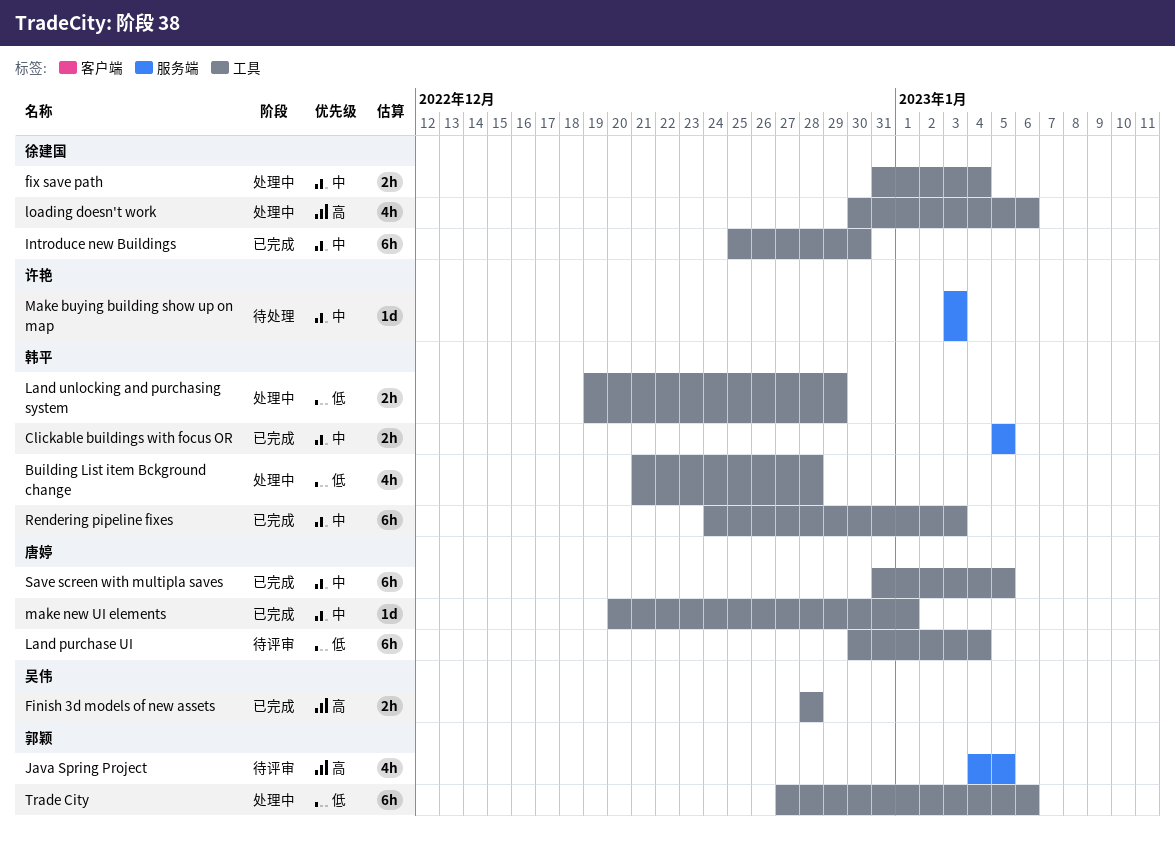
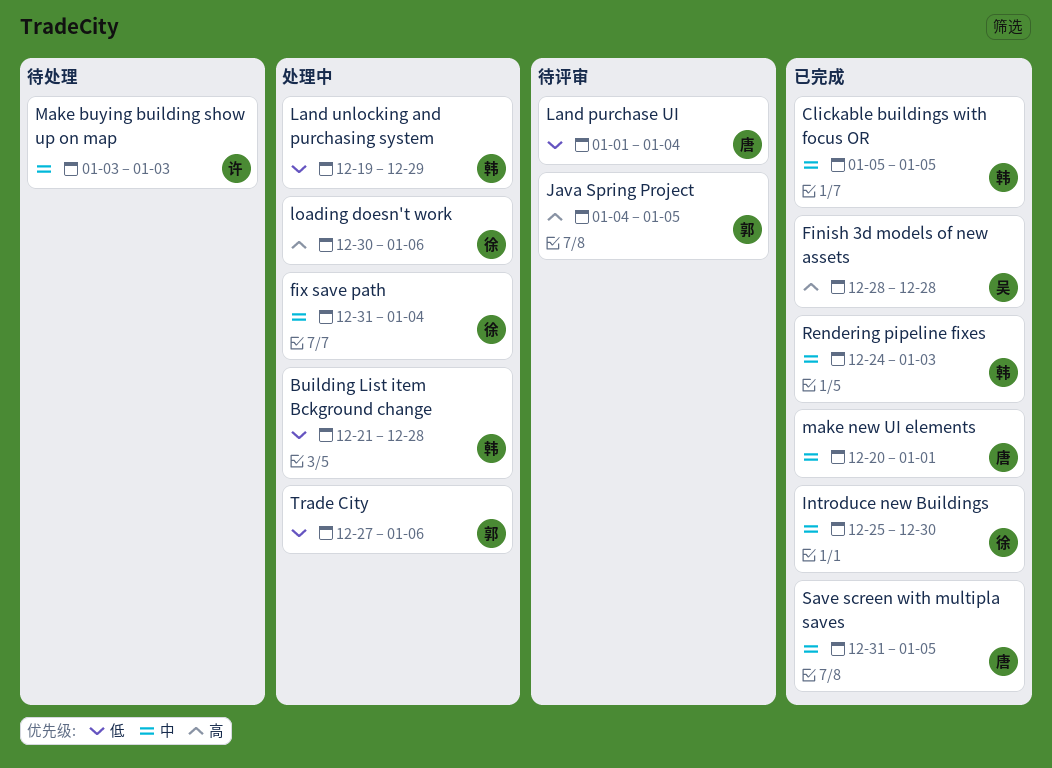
Land purchase UI, start: Dec 30 -> Jan 1

